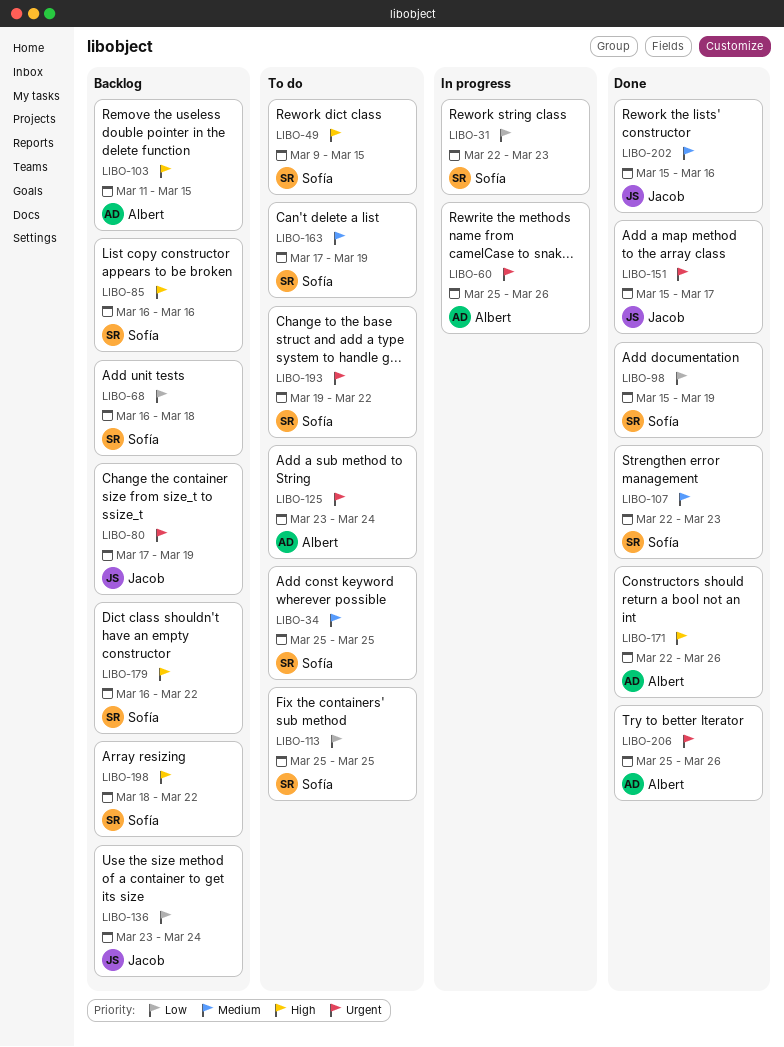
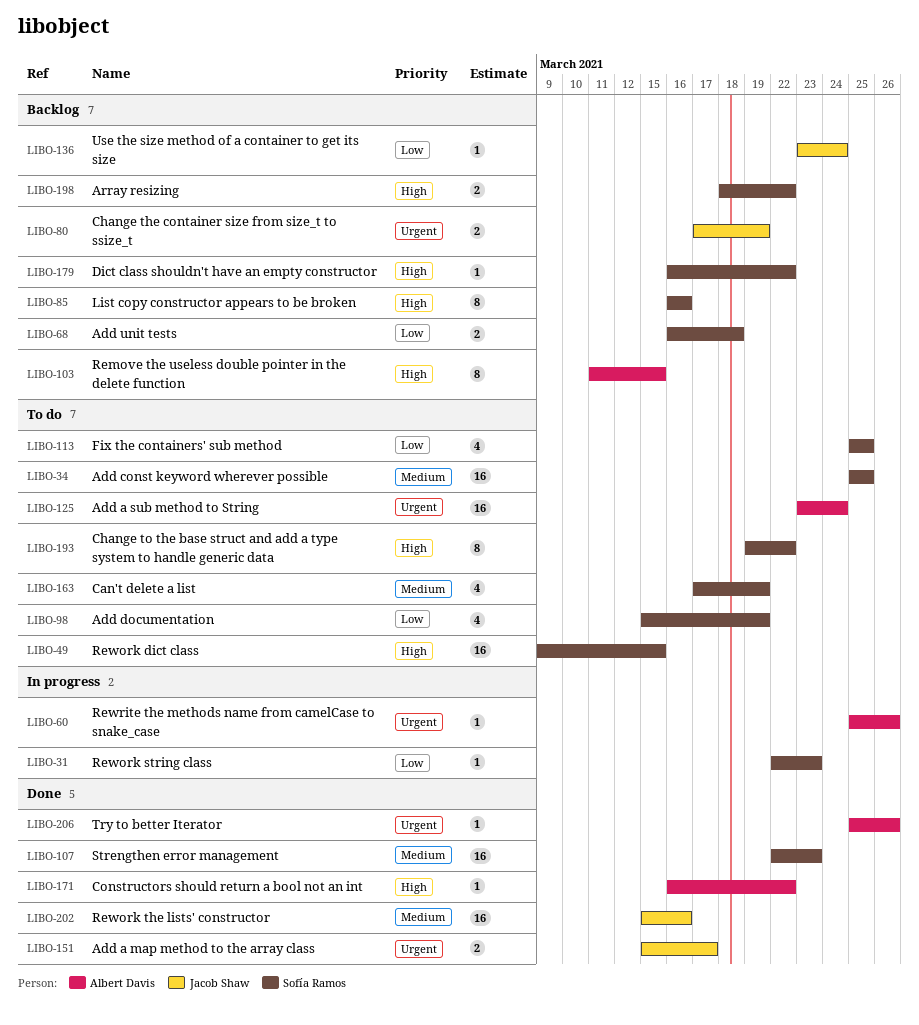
LIBO-98, status: Done -> To do
LIBO-171, start: Mar 22 -> Mar 16
LIBO-171, due: Mar 26 -> Mar 22
LIBO-193, priority: Urgent -> High

